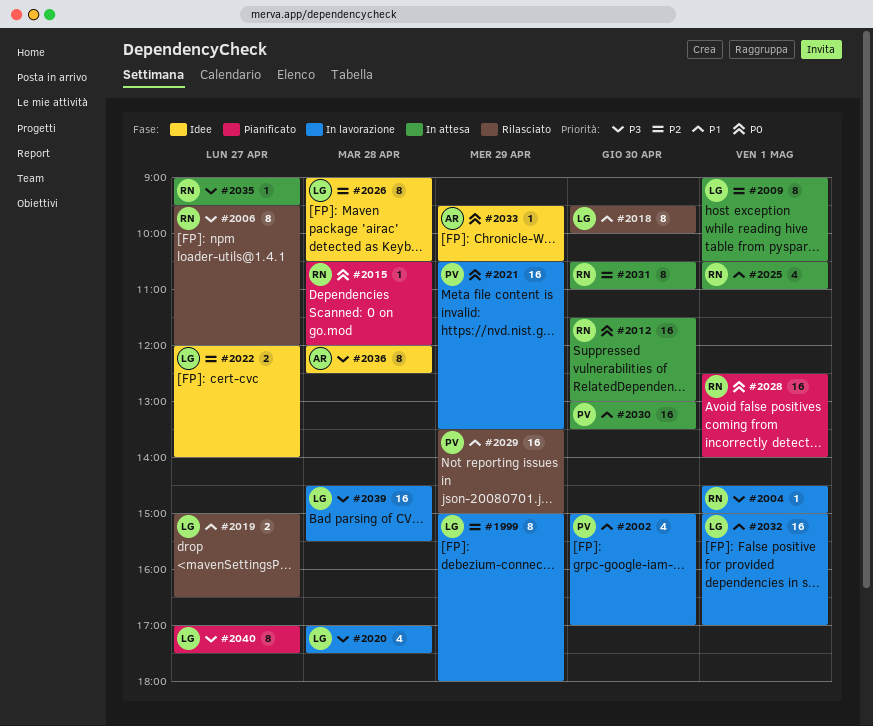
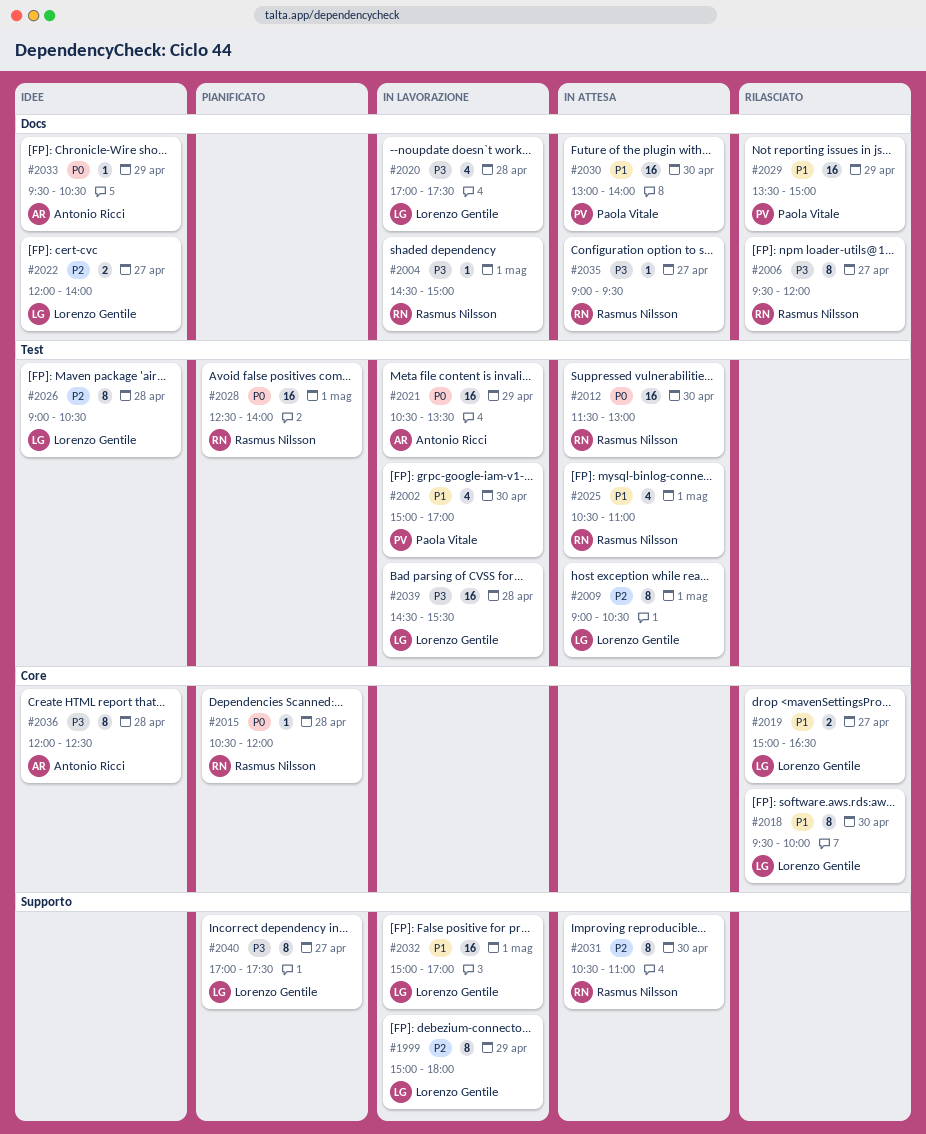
#2021, owner: Paola Vitale -> Antonio Ricci
#2030, ends: 13:30 -> 14:00

